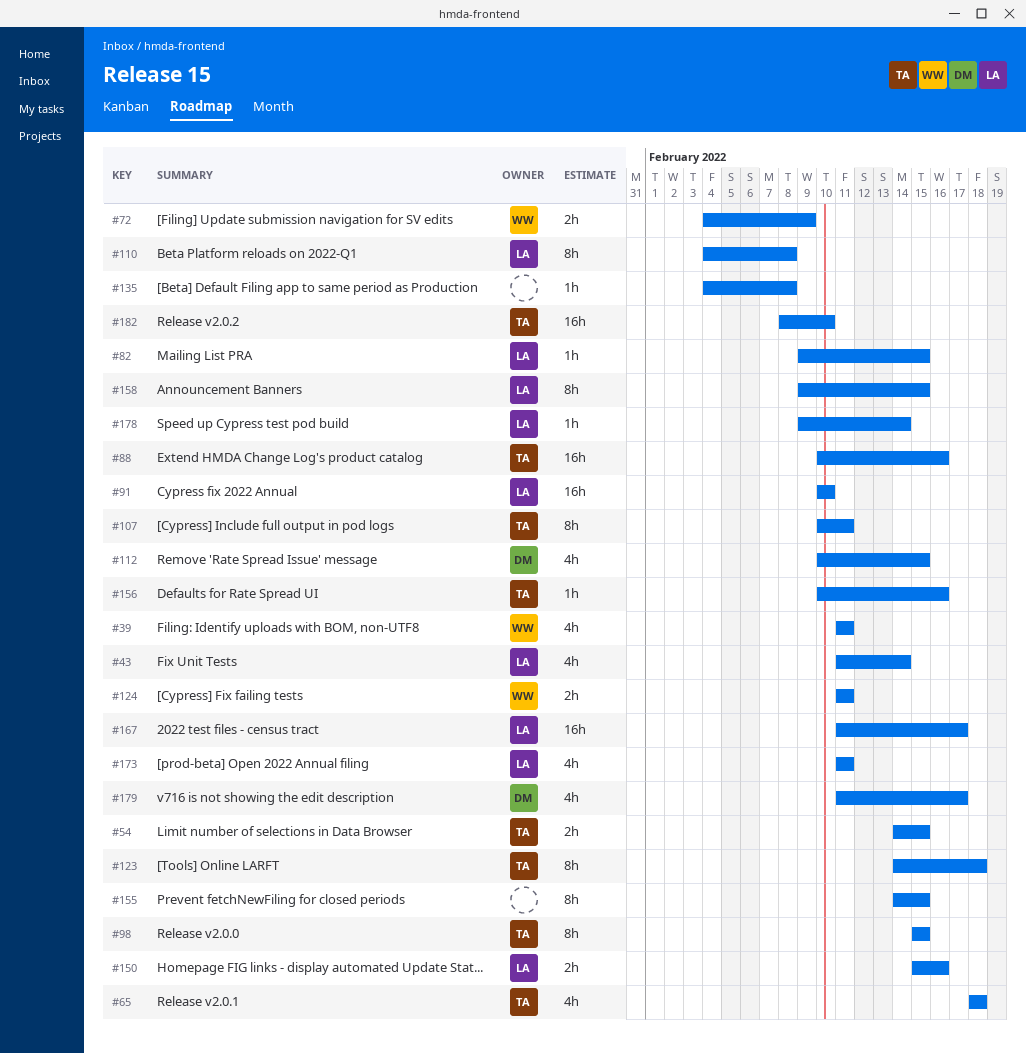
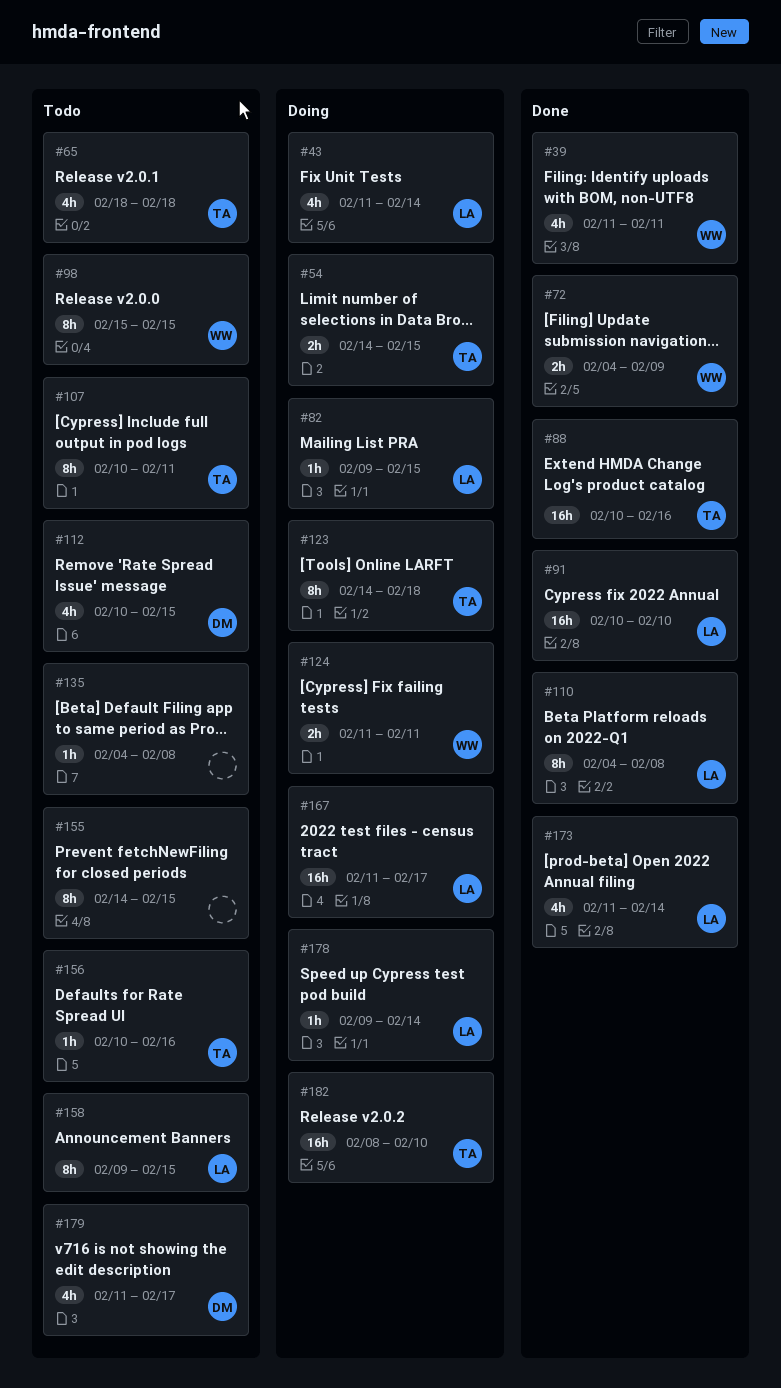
#98, owner: TA -> WW
#150: present -> none
#173, due: Feb 11 -> Feb 14

